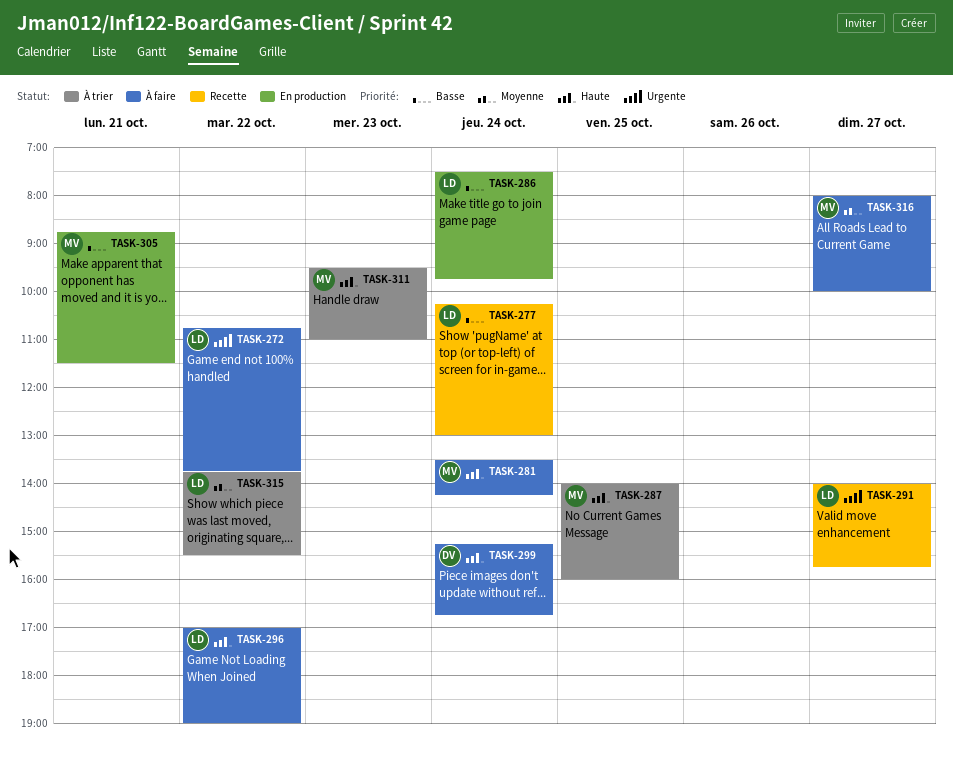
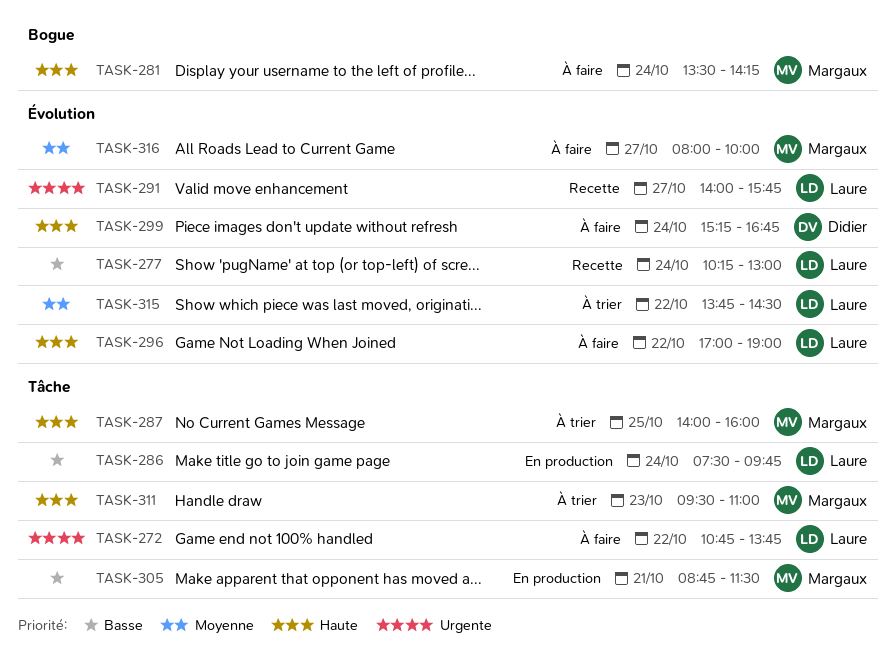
TASK-315, ends: 15:30 -> 14:30

